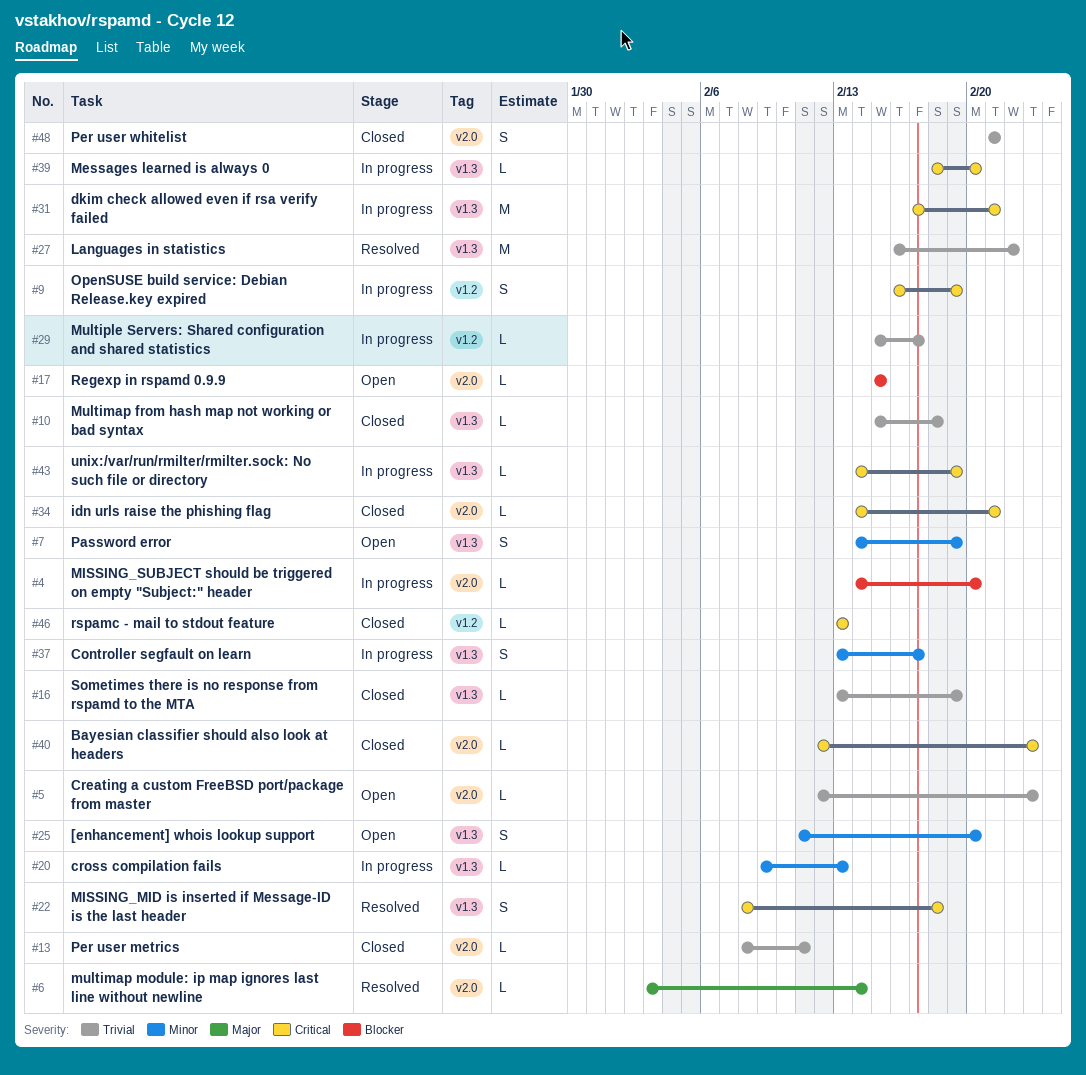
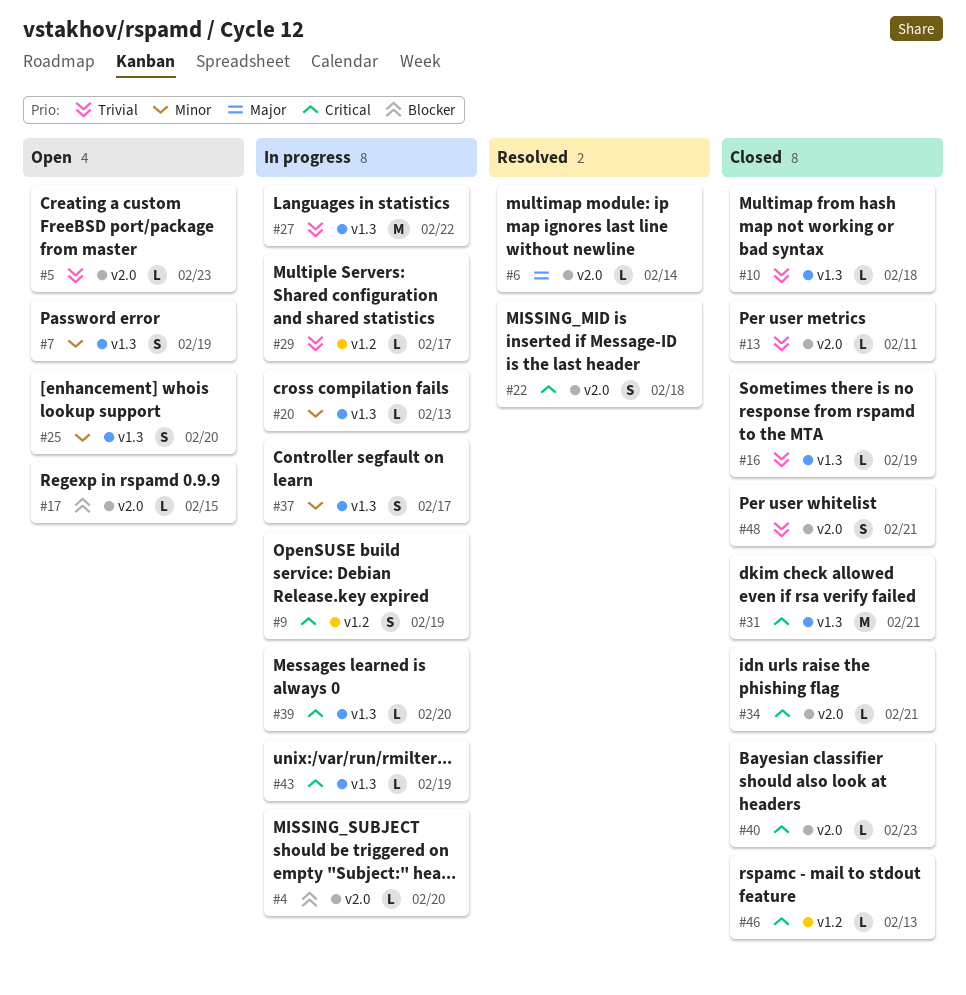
#22, label: v1.3 -> v2.0
#27, status: Resolved -> In progress
#31, status: In progress -> Closed

